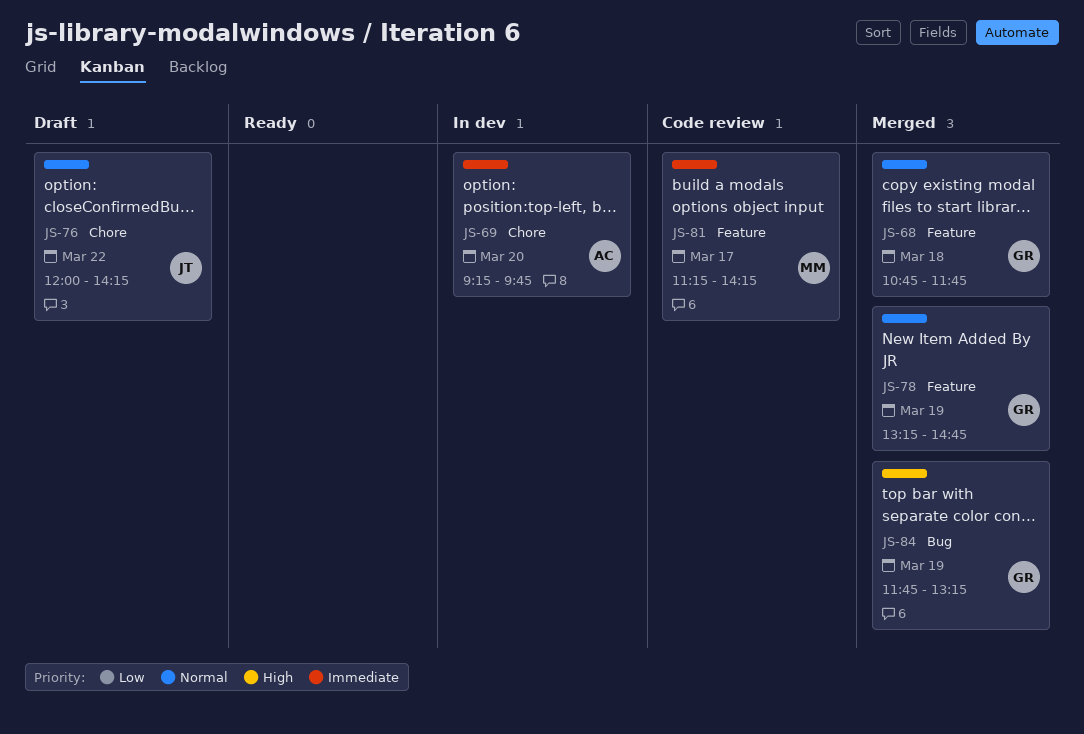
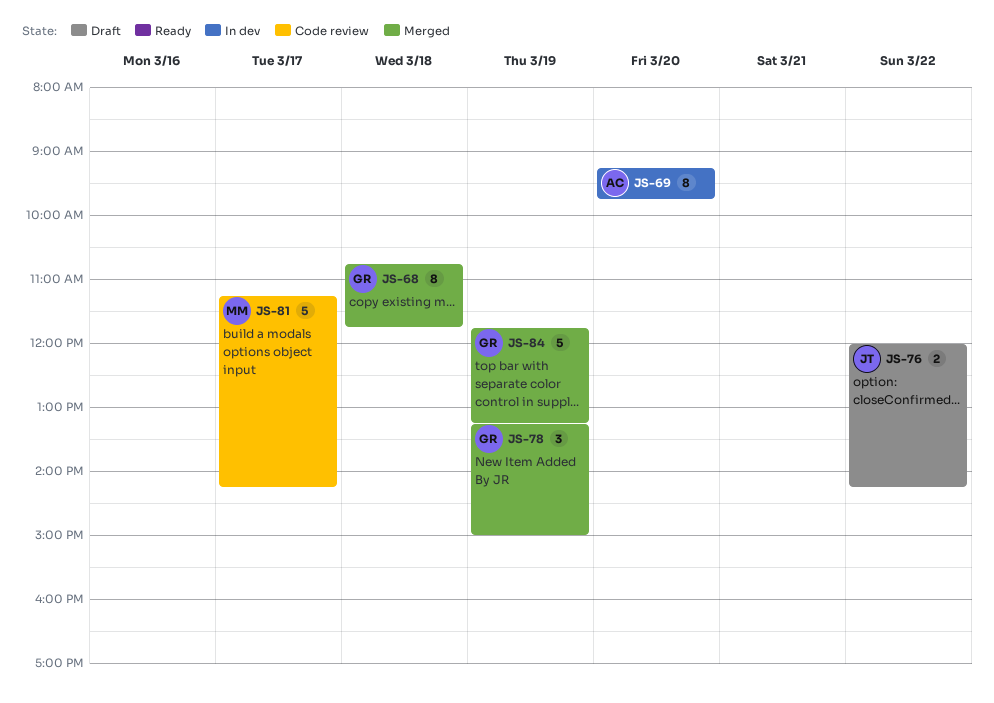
JS-78, ends: 14:45 -> 15:00

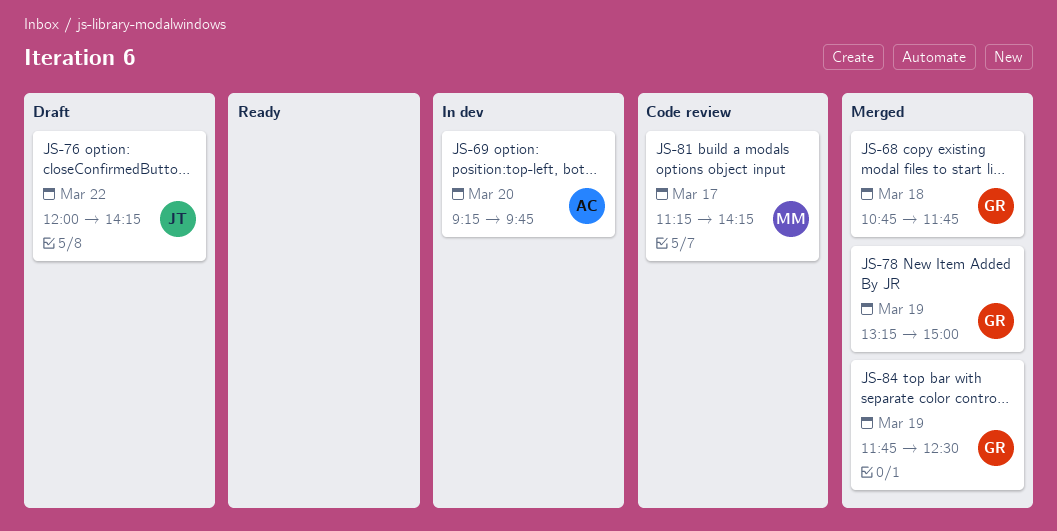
JS-84, ends: 13:15 -> 12:30

